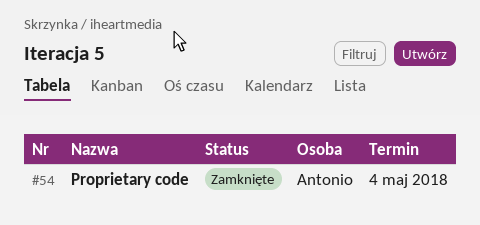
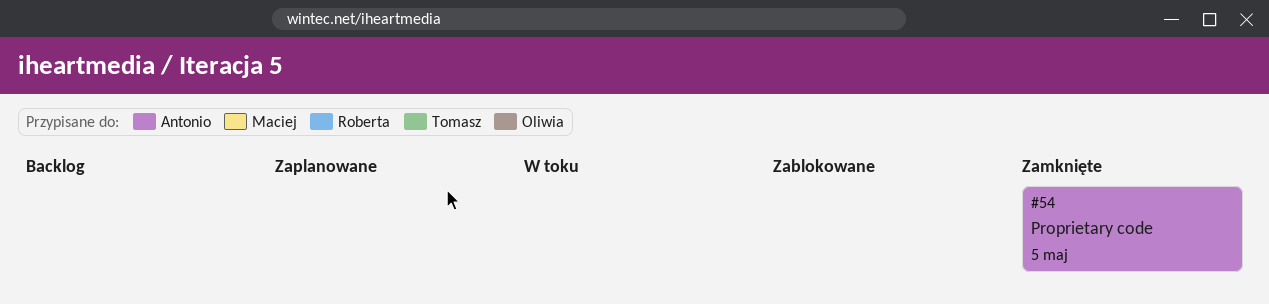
#54, due: May 4 -> May 5

